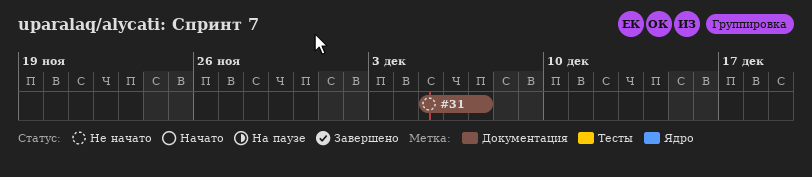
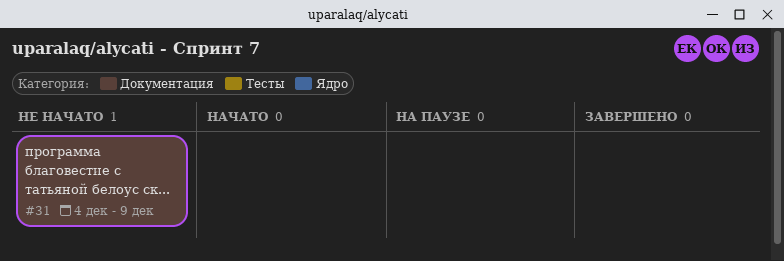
#31, start: Dec 5 -> Dec 4
#31, due: Dec 7 -> Dec 9

